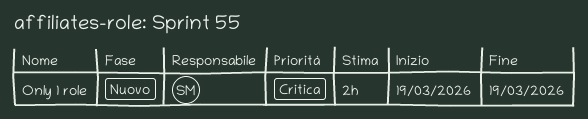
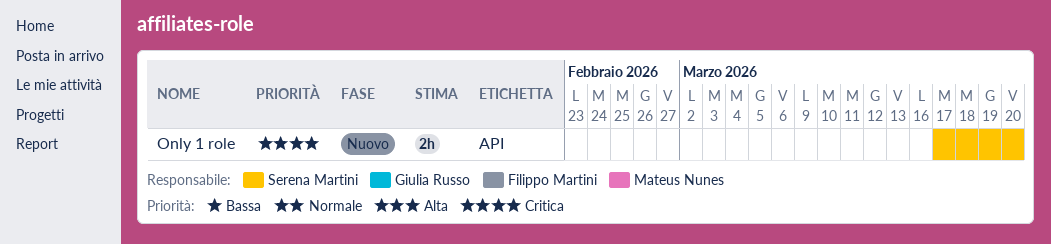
Only 1 role, start: Mar 19 -> Mar 17
Only 1 role, due: Mar 19 -> Mar 20

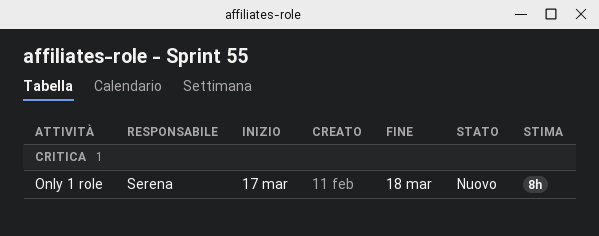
Only 1 role, estimate: 2h -> 8h
Only 1 role, due: Mar 20 -> Mar 18

